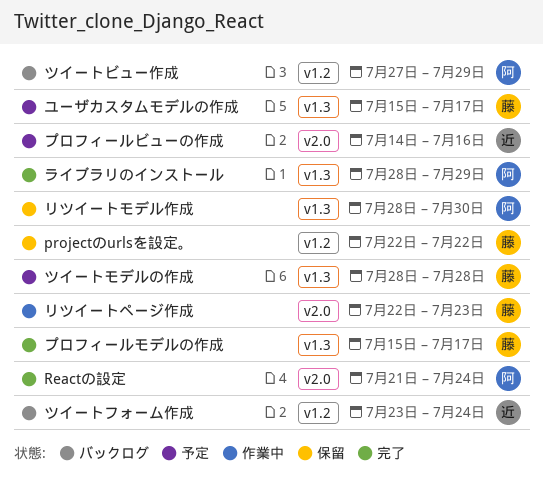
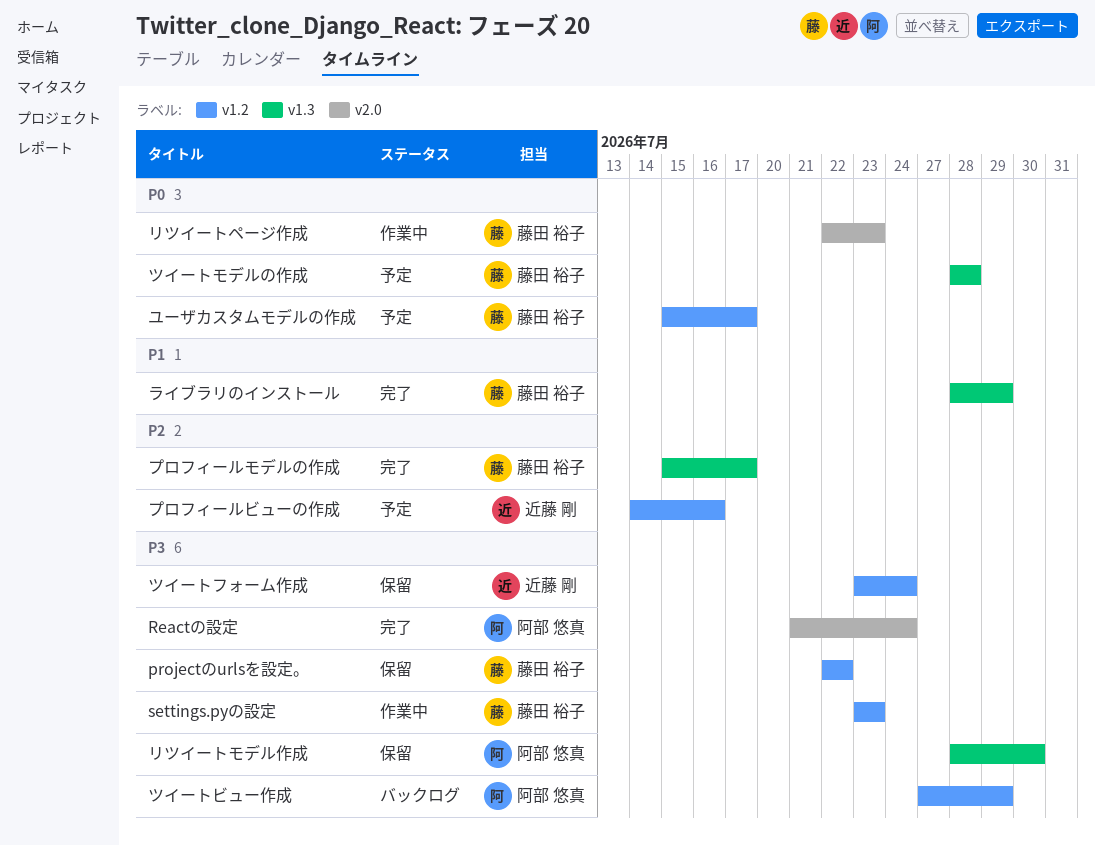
settings.pyの設定: none -> present
ツイートフォーム作成, status: バックログ -> 保留
プロフィールビューの作成, label: v2.0 -> v1.2
ユーザカスタムモデルの作成, label: v1.3 -> v1.2
ライブラリのインストール, owner: 阿部 悠真 -> 藤田 裕子

